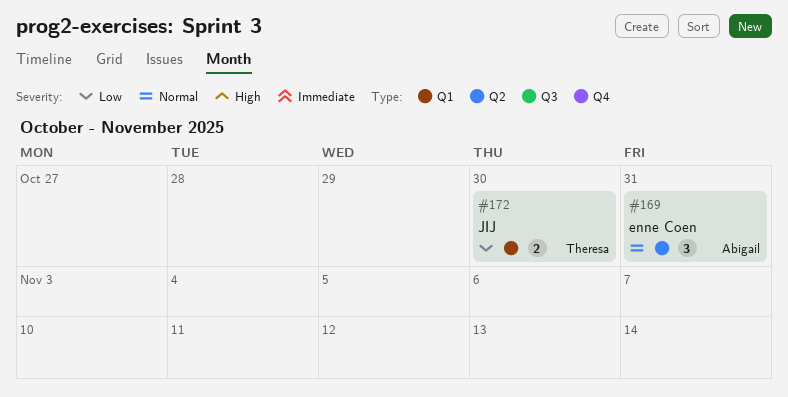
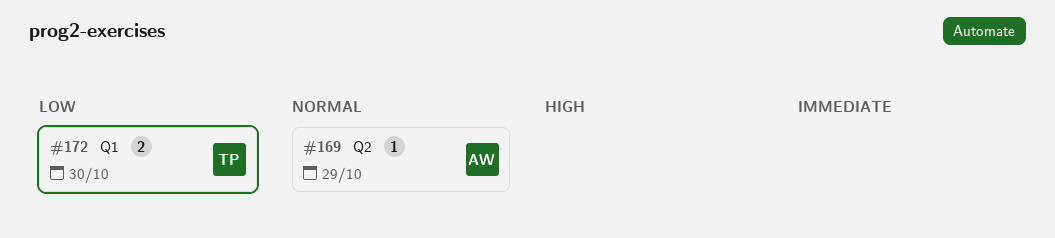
#169, estimate: 3 -> 1
#169, due: Oct 31 -> Oct 29

